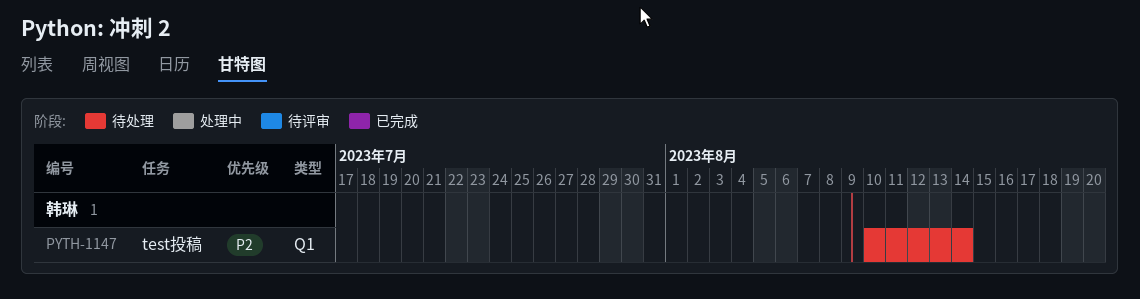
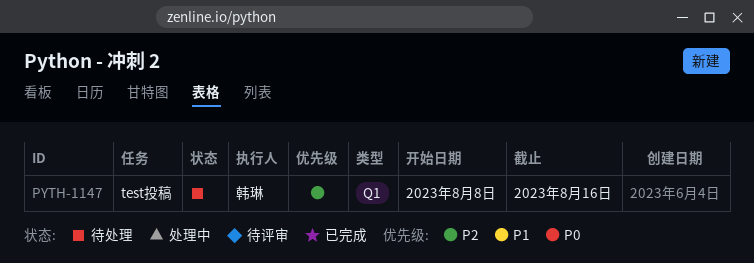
PYTH-1147, start: Aug 10 -> Aug 8
PYTH-1147, due: Aug 14 -> Aug 16

